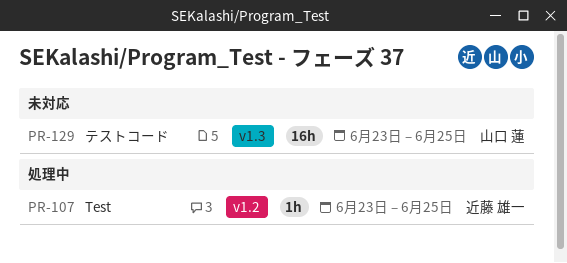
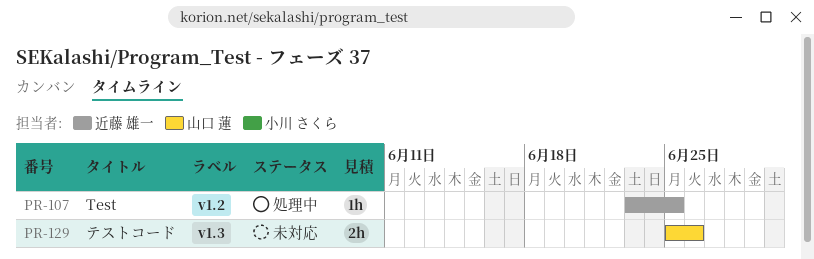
PR-129, estimate: 16h -> 2h
PR-129, start: Jun 23 -> Jun 25
PR-129, due: Jun 25 -> Jun 26

